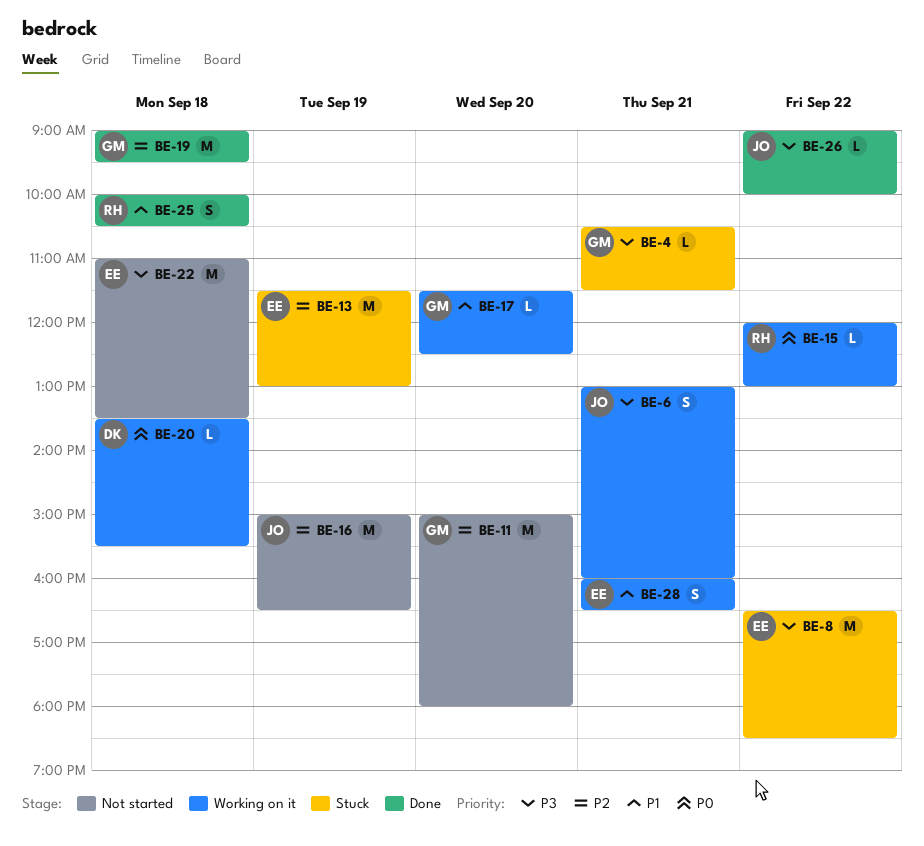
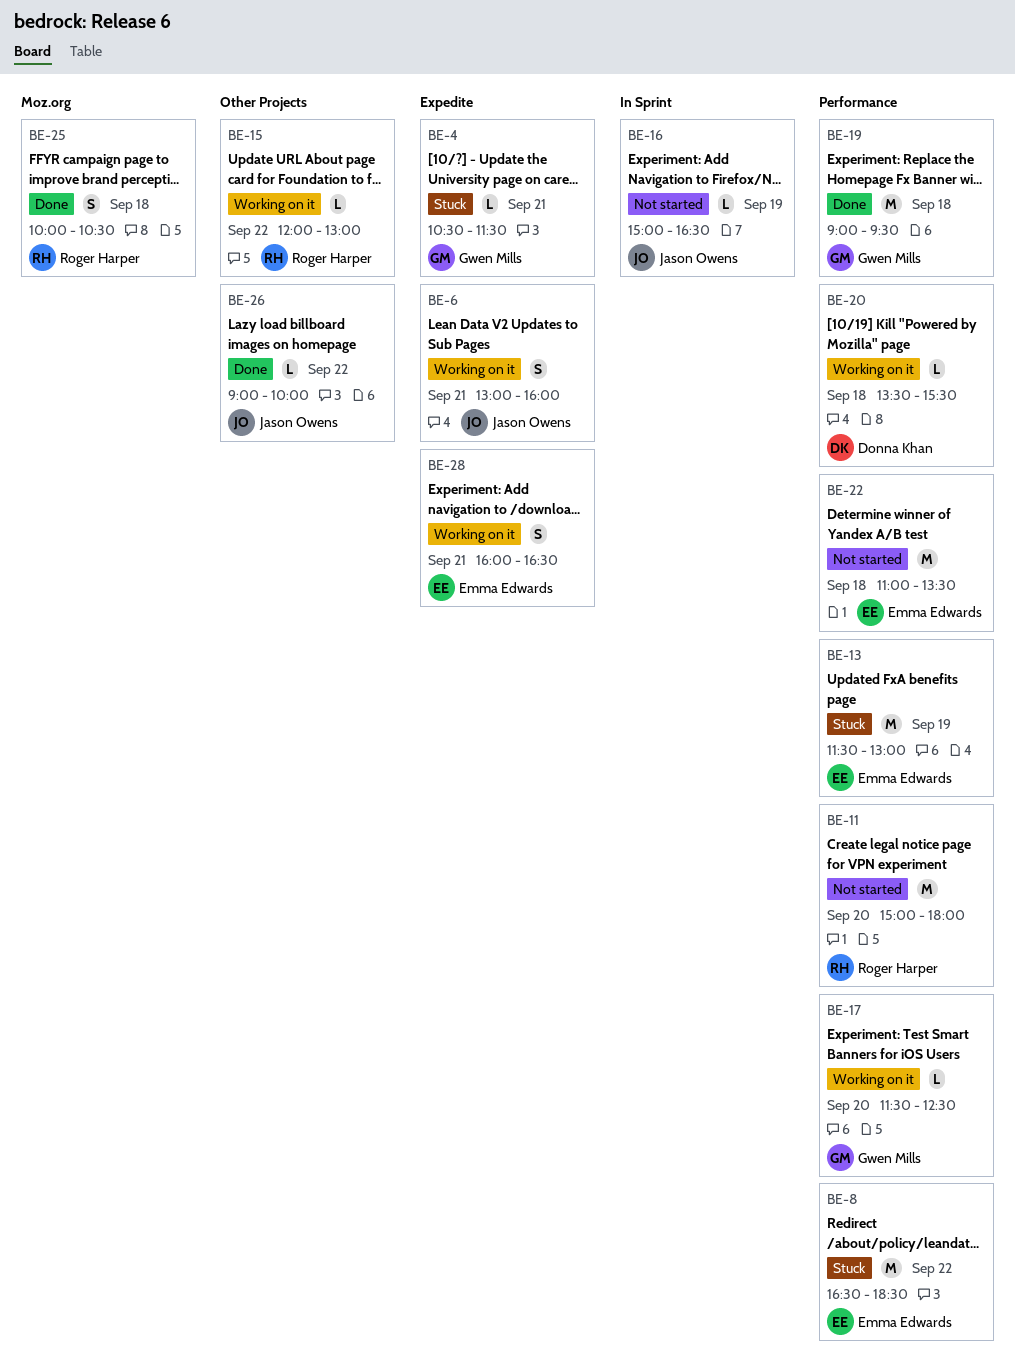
BE-11, owner: Gwen Mills -> Roger Harper
BE-16, estimate: M -> L

